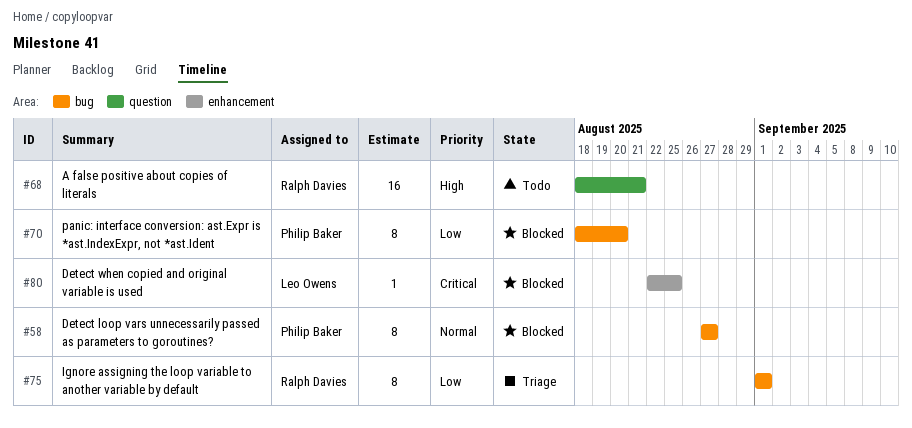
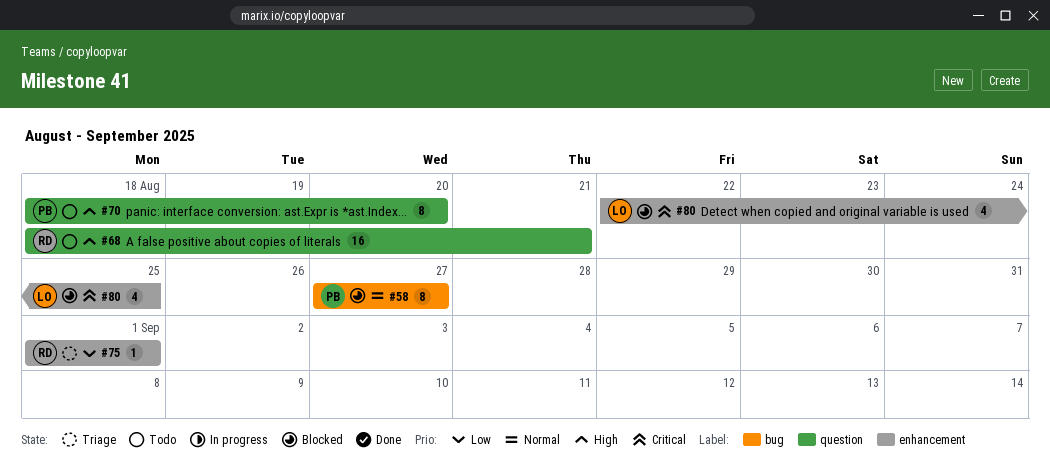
#70, status: Blocked -> Todo
#70, priority: Low -> High
#70, label: bug -> question
#75, label: bug -> enhancement
#75, estimate: 8 -> 1
#80, estimate: 1 -> 4

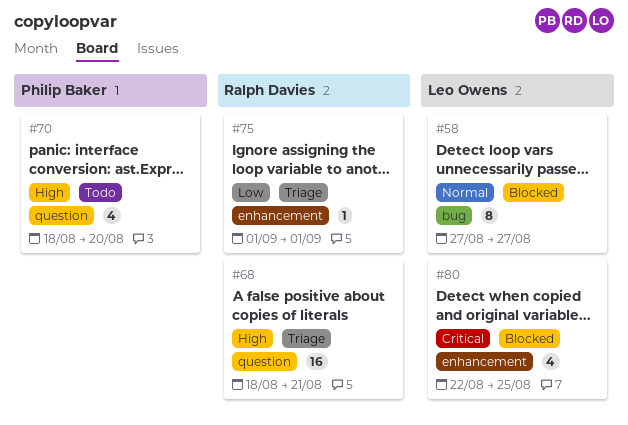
#58, owner: Philip Baker -> Leo Owens
#68, status: Todo -> Triage
#70, estimate: 8 -> 4

